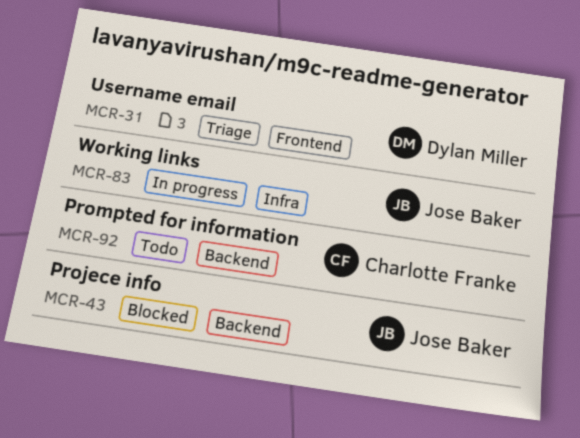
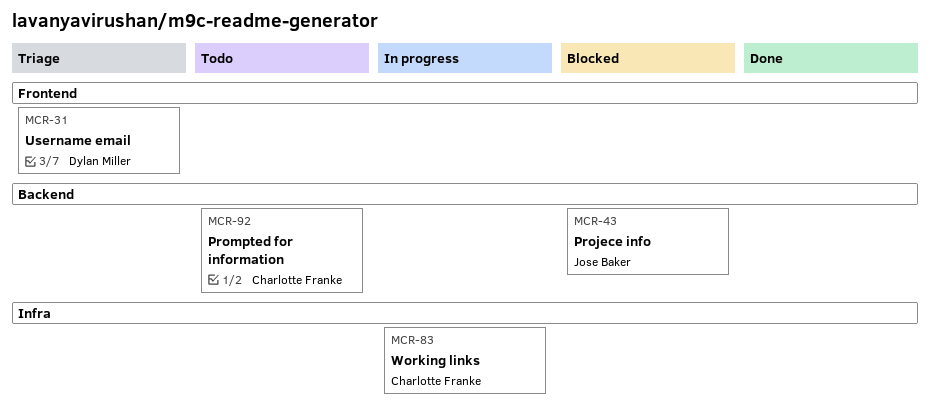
MCR-83, owner: Jose Baker -> Charlotte Franke

